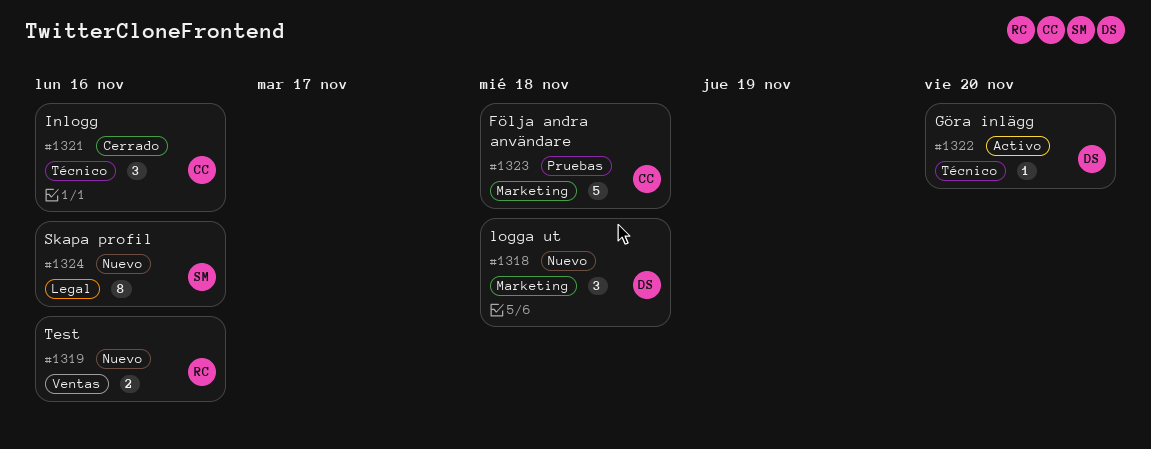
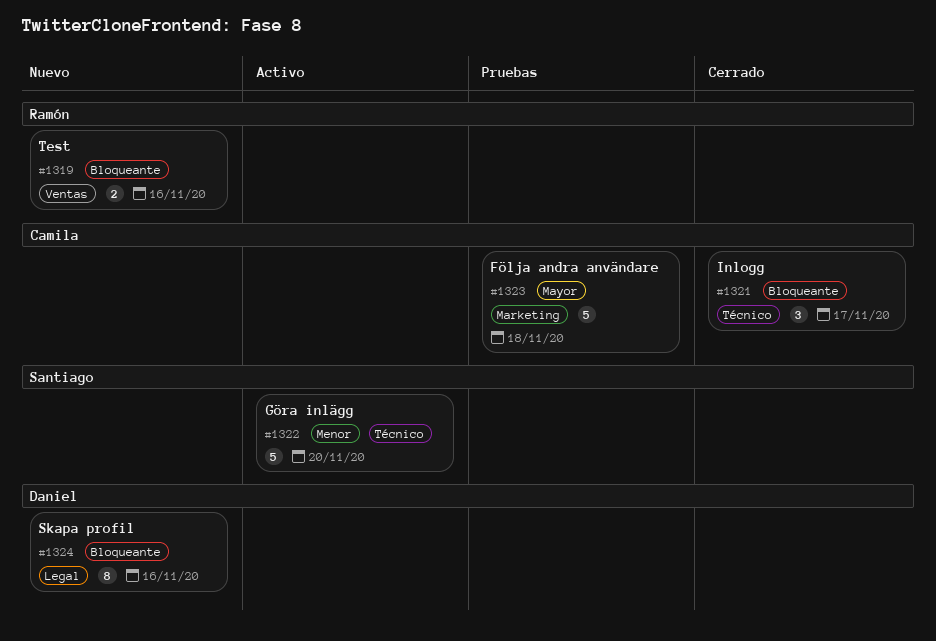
#1318: present -> none
#1321, due: Nov 16 -> Nov 17
#1322, owner: Daniel -> Santiago
#1322, estimate: 1 -> 5
#1324, owner: Santiago -> Daniel

